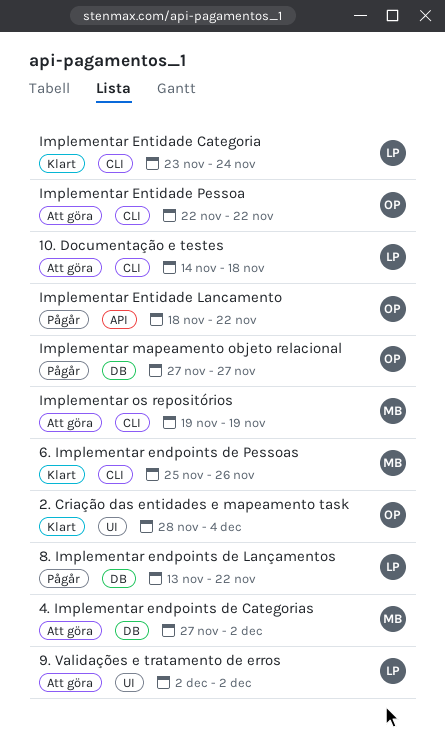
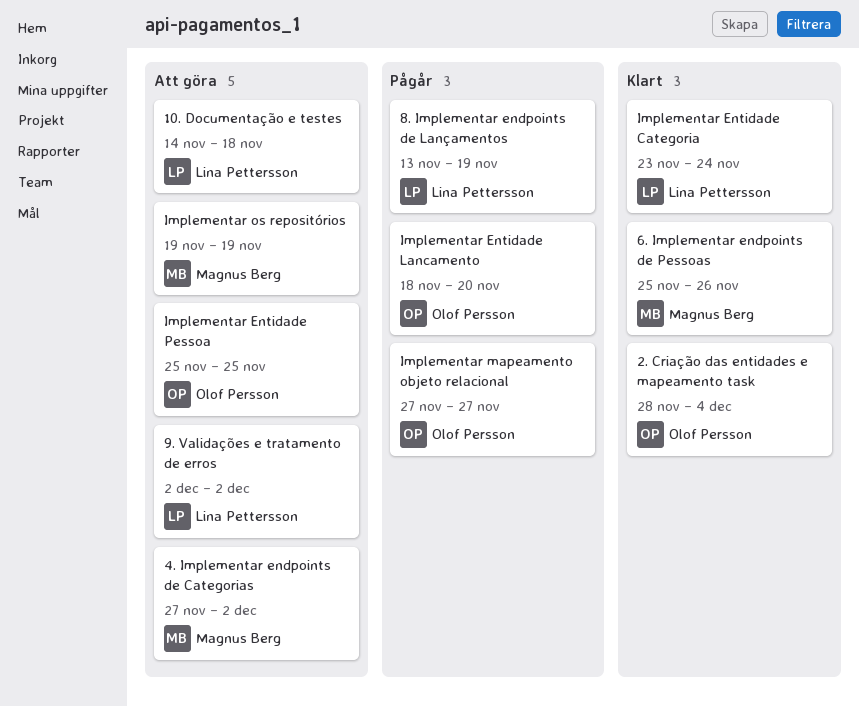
8. Implementar endpoints de Lançamentos, due: Nov 22 -> Nov 19
Implementar Entidade Lancamento, due: Nov 22 -> Nov 20
Implementar Entidade Pessoa, start: Nov 22 -> Nov 25
Implementar Entidade Pessoa, due: Nov 22 -> Nov 25

